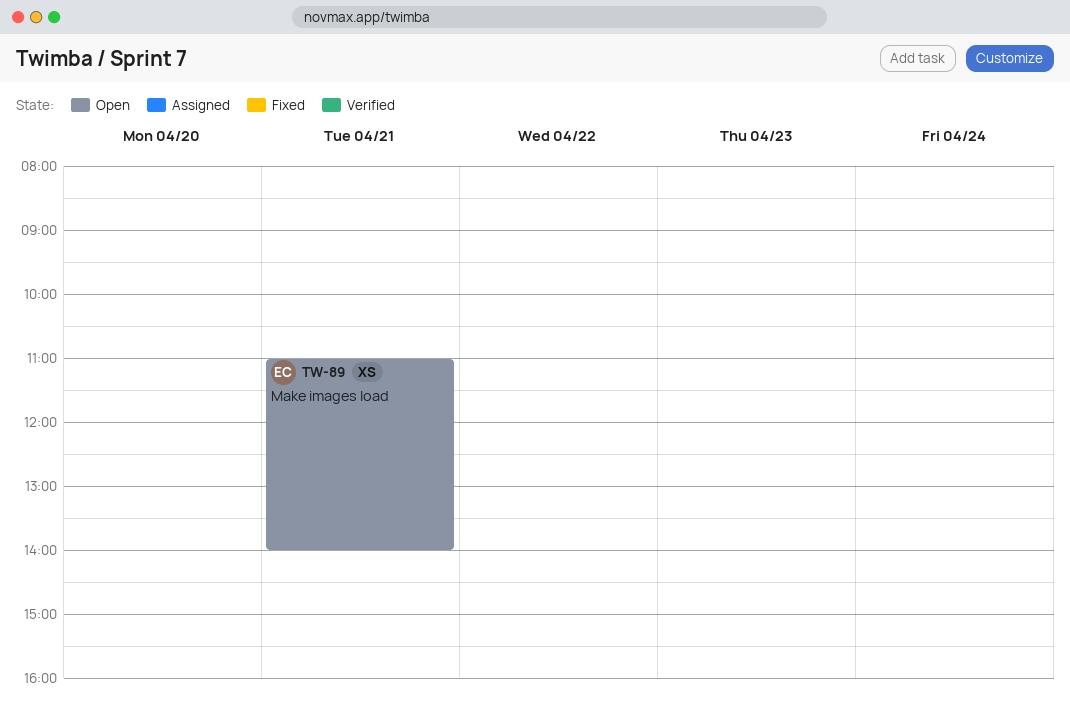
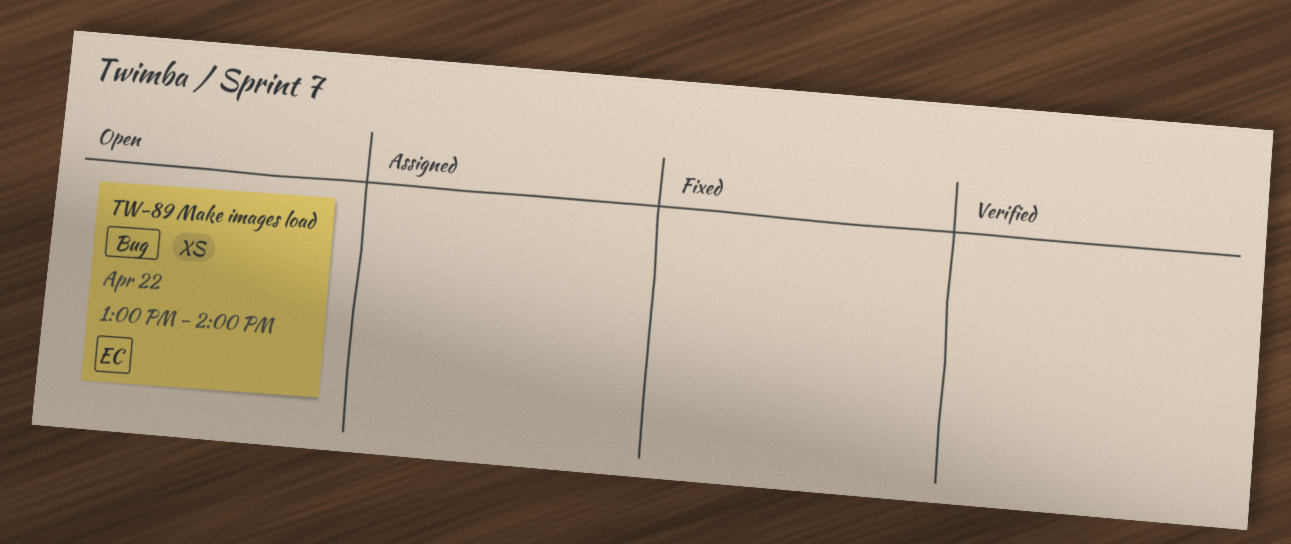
TW-89, day: Apr 21 -> Apr 22
TW-89, begins: 11:00 -> 13:00

